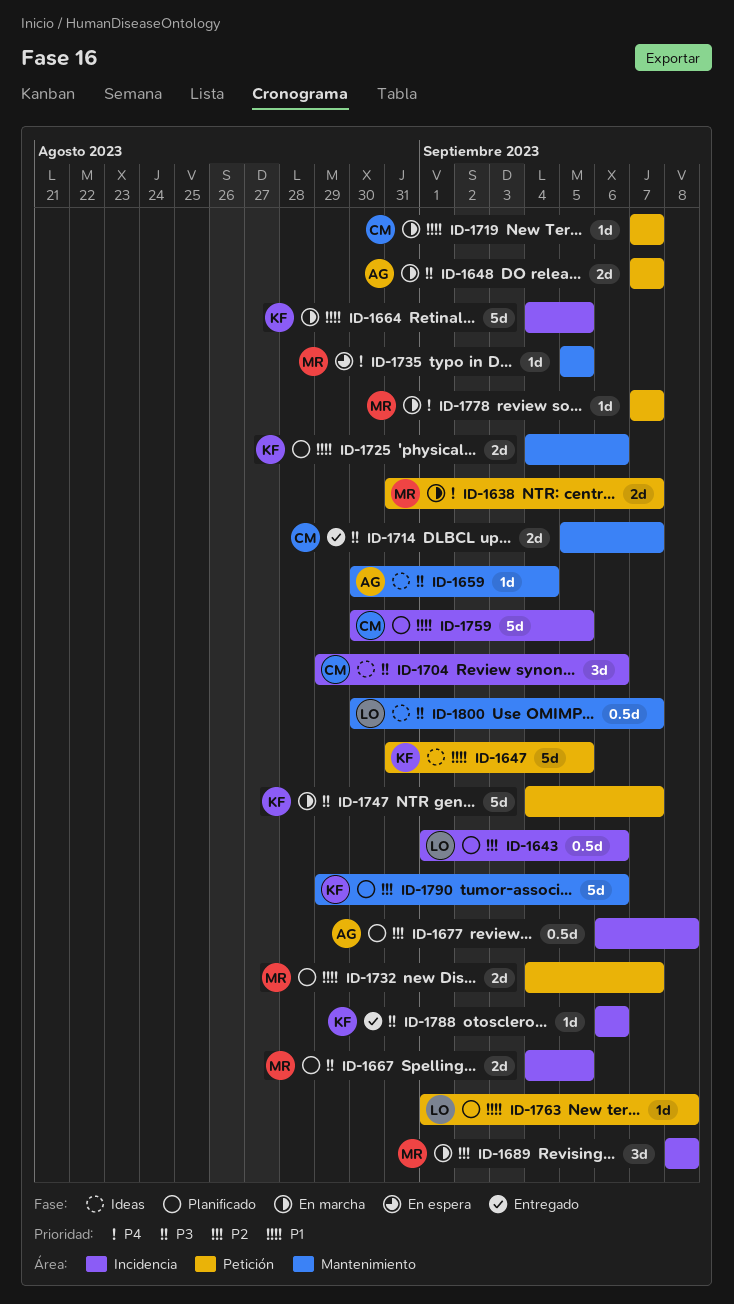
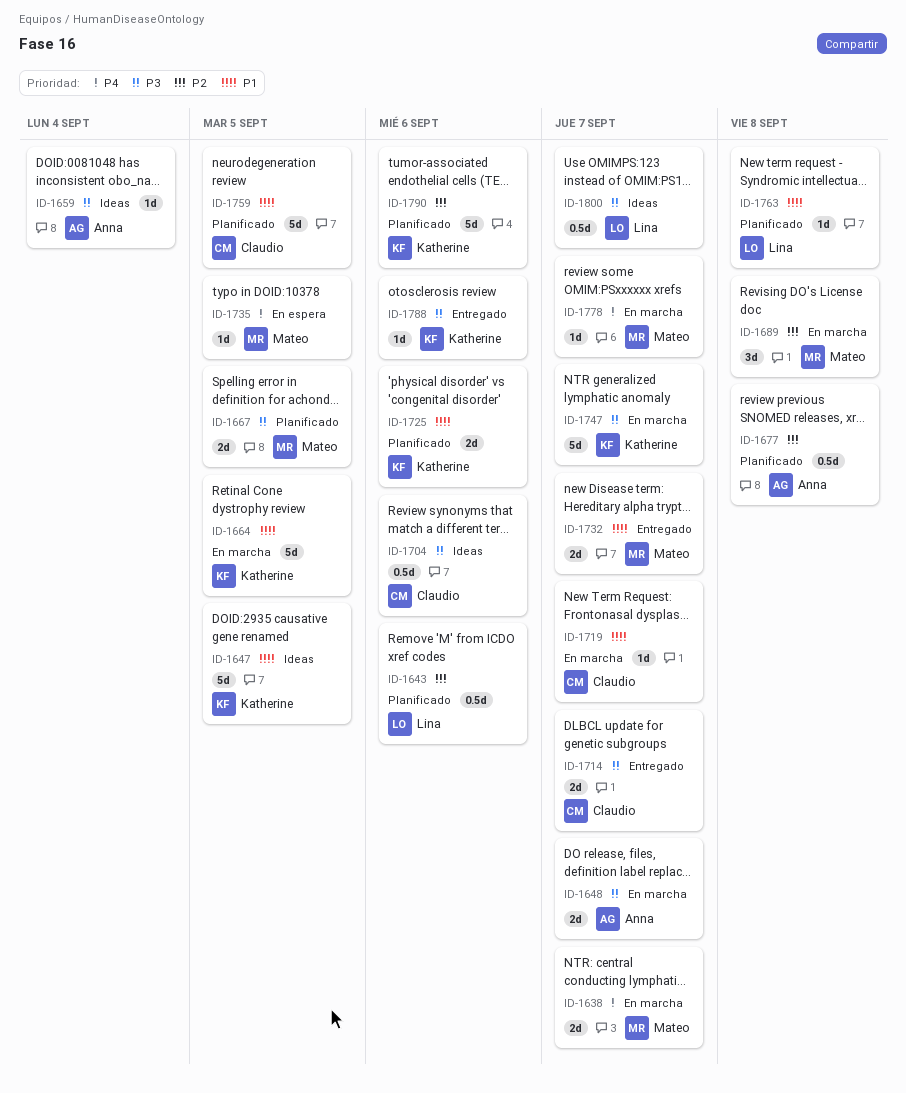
ID-1704, estimate: 3d -> 0.5d
ID-1732, status: Planificado -> Entregado

